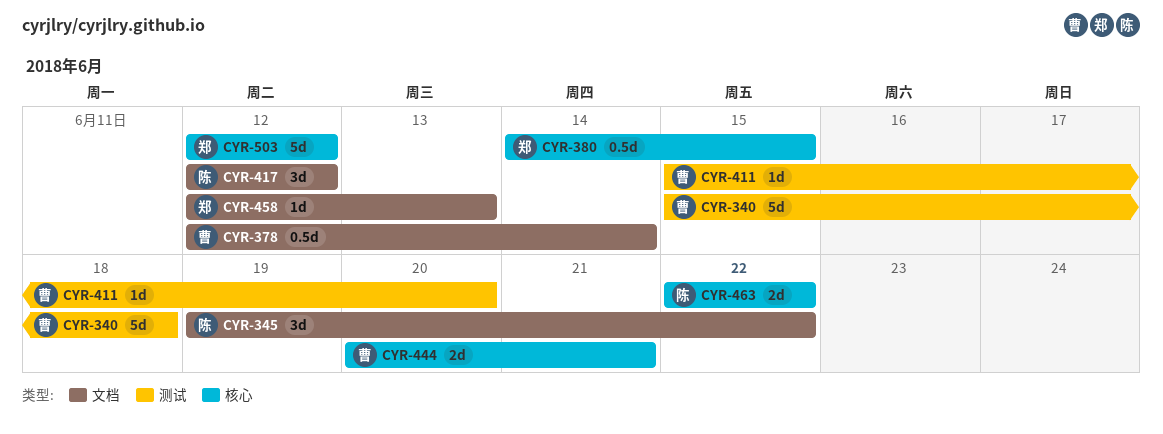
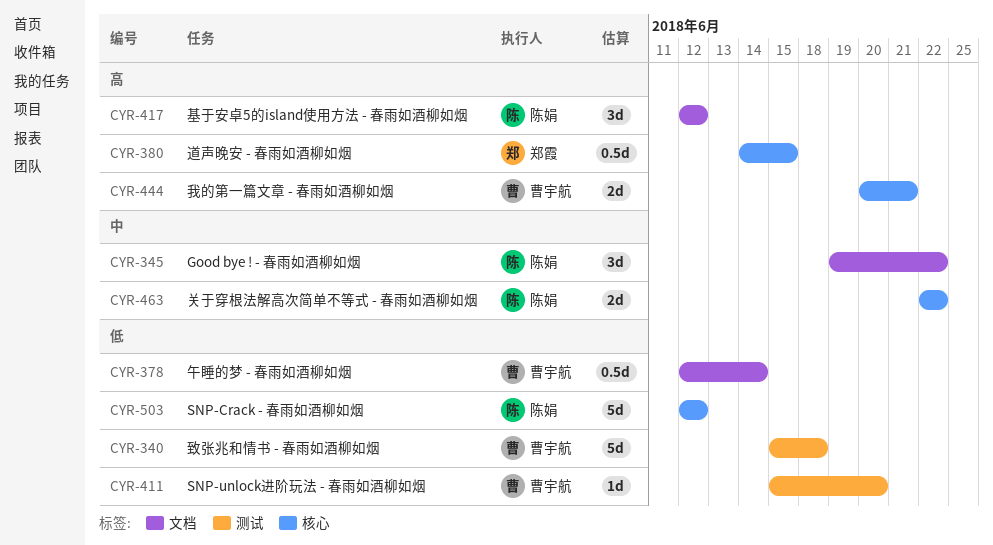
CYR-458: present -> none
CYR-503, owner: 郑霞 -> 陈娟

